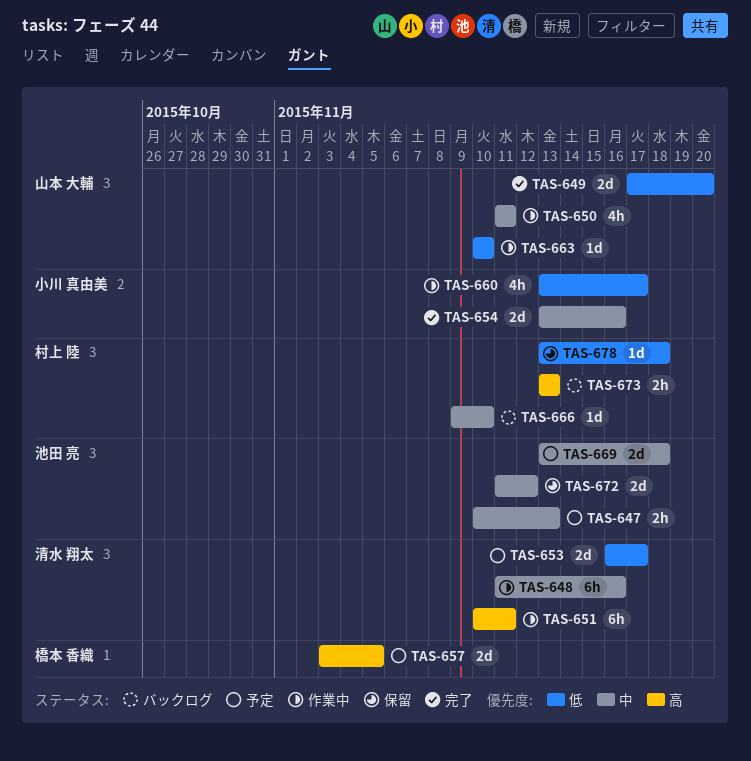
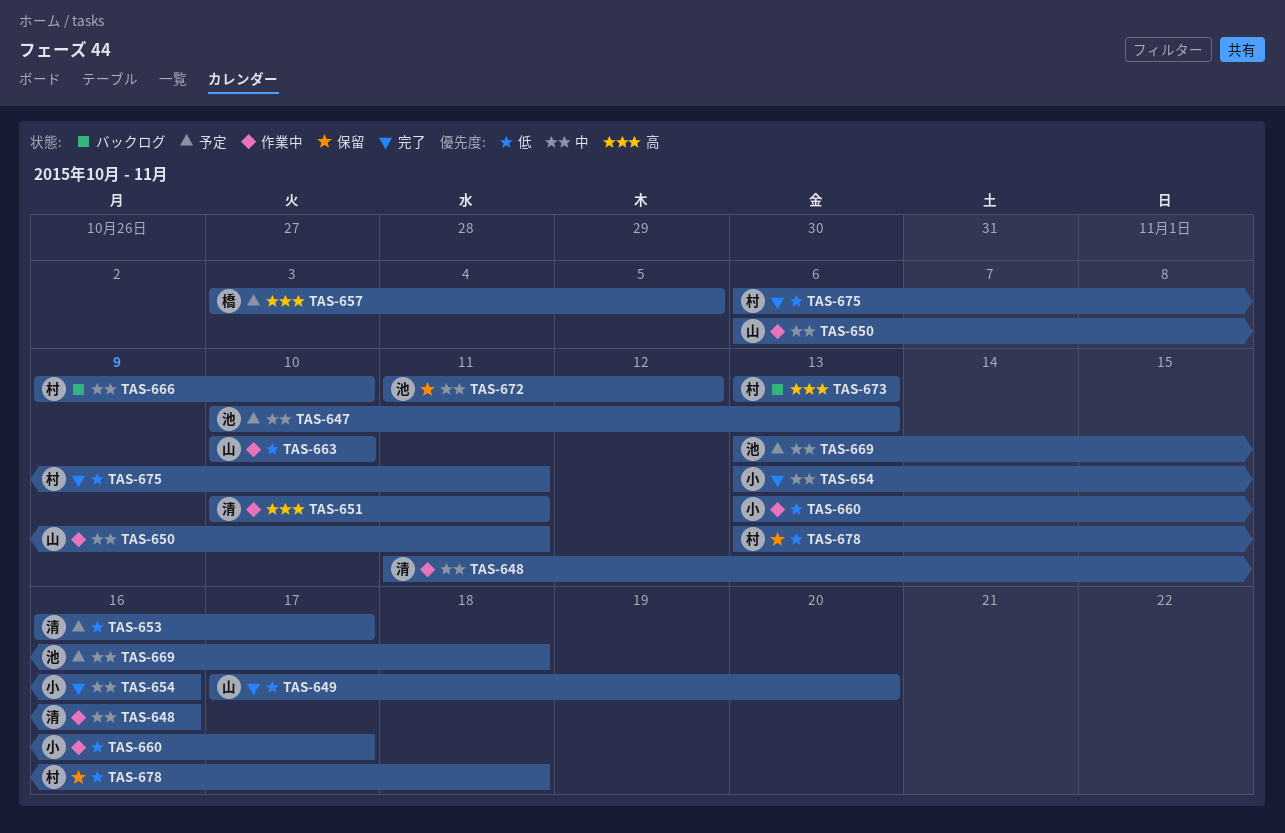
TAS-650, start: Nov 11 -> Nov 6
TAS-675: none -> present

